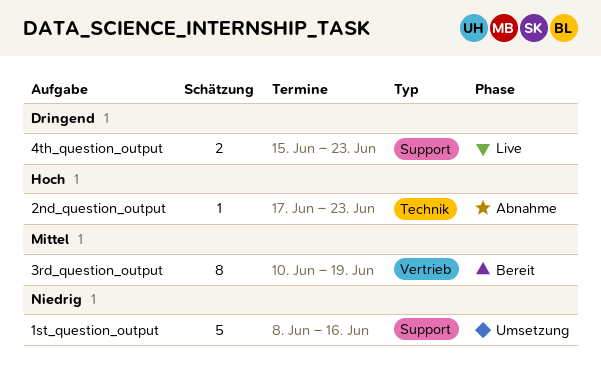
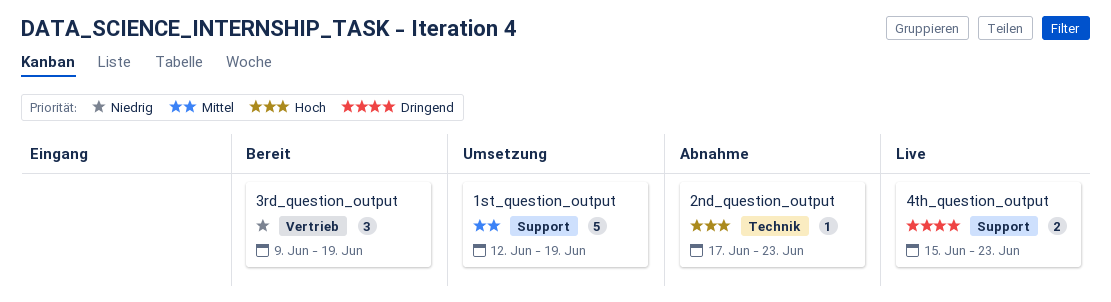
1st_question_output, priority: Niedrig -> Mittel
1st_question_output, start: Jun 8 -> Jun 12
1st_question_output, due: Jun 16 -> Jun 19
3rd_question_output, priority: Mittel -> Niedrig
3rd_question_output, estimate: 8 -> 3
3rd_question_output, start: Jun 10 -> Jun 9

